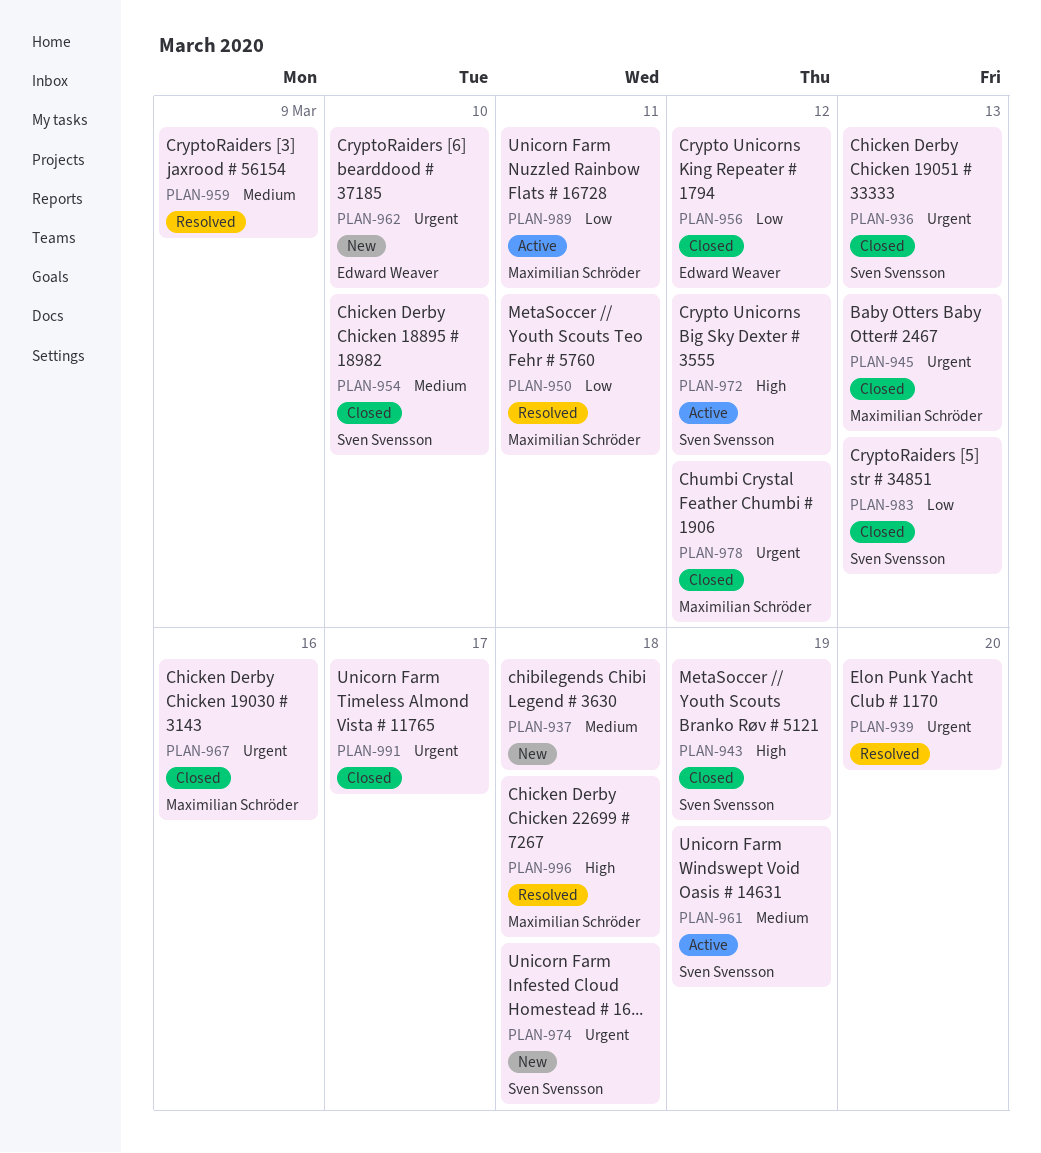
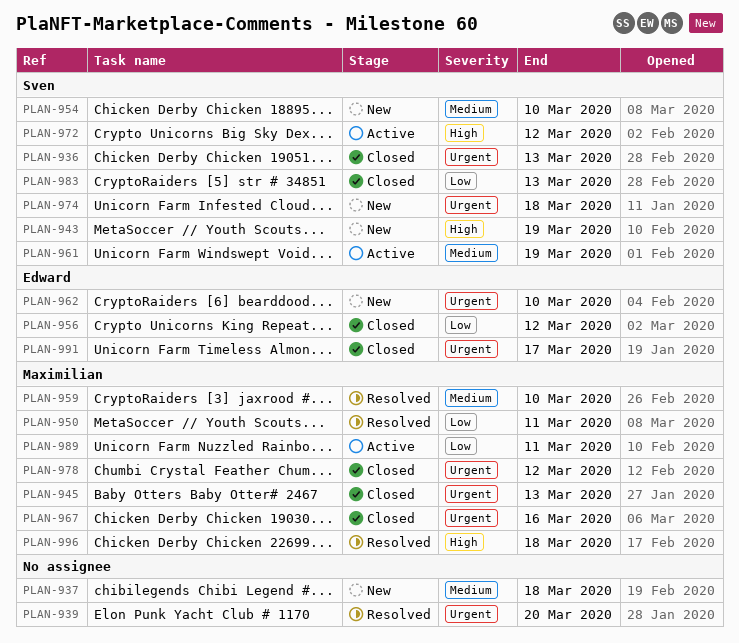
PLAN-943, status: Closed -> New
PLAN-954, status: Closed -> New
PLAN-959, owner: none -> Maximilian Schröder
PLAN-959, due: Mar 9 -> Mar 10
PLAN-991, owner: none -> Edward Weaver

